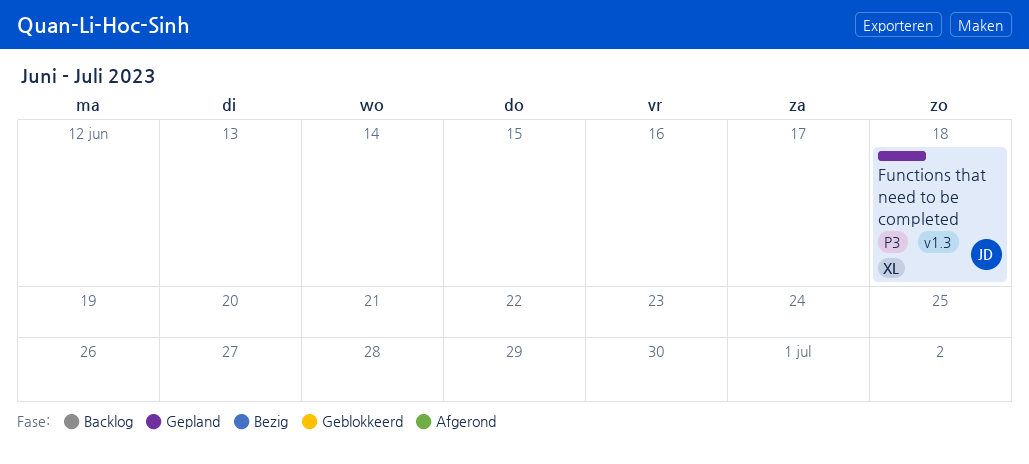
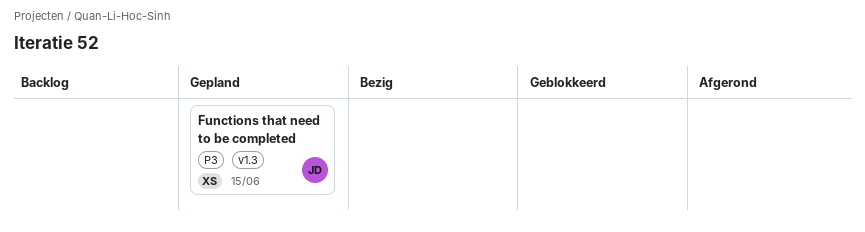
Functions that need to be completed, estimate: XL -> XS
Functions that need to be completed, due: Jun 18 -> Jun 15

